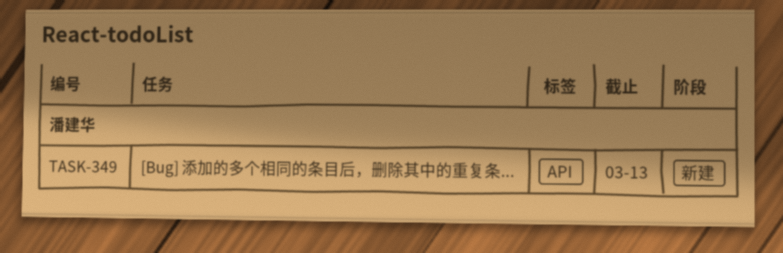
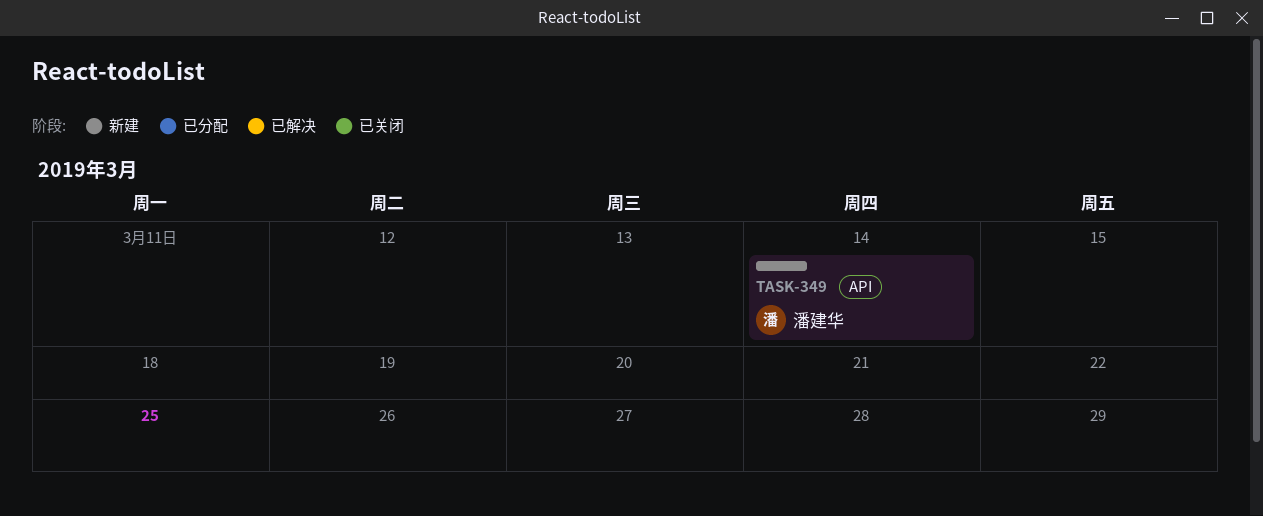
TASK-349, due: Mar 13 -> Mar 14

